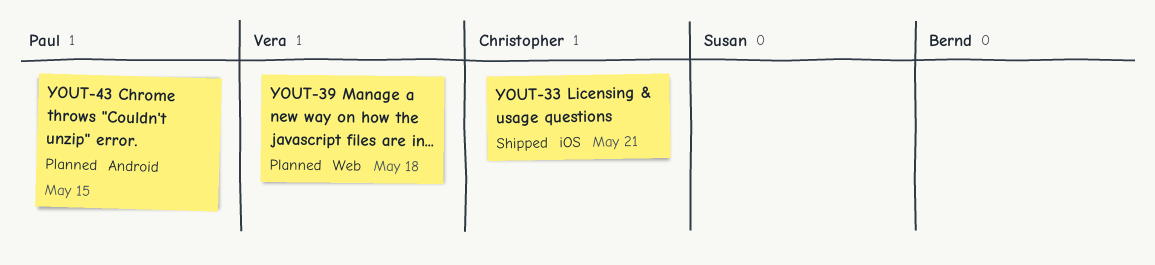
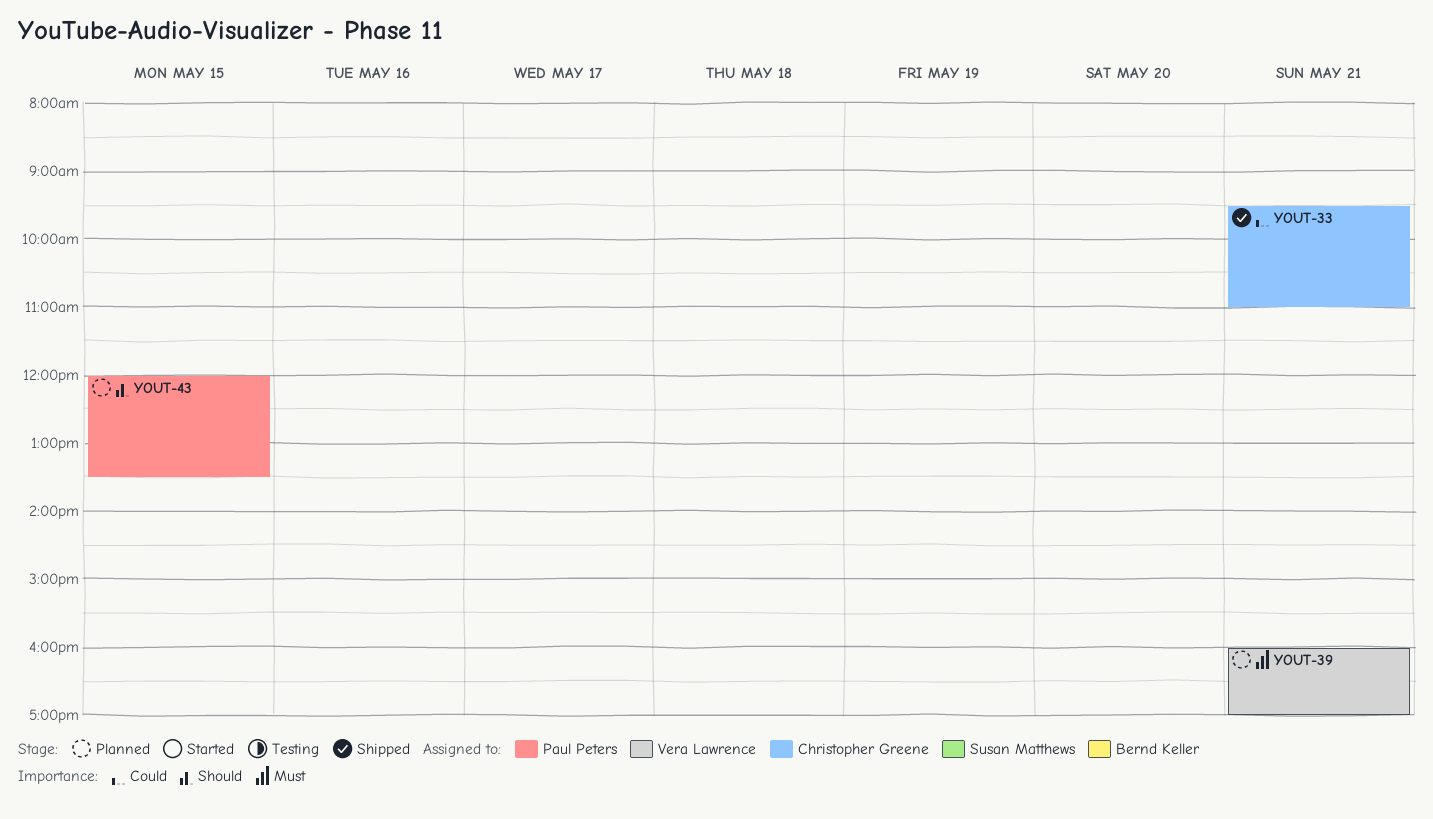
YOUT-39, day: May 18 -> May 21

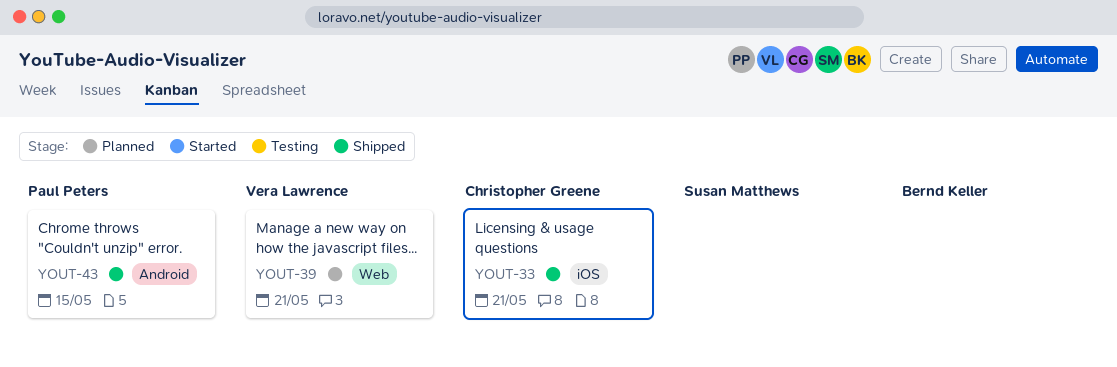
YOUT-43, status: Planned -> Shipped

